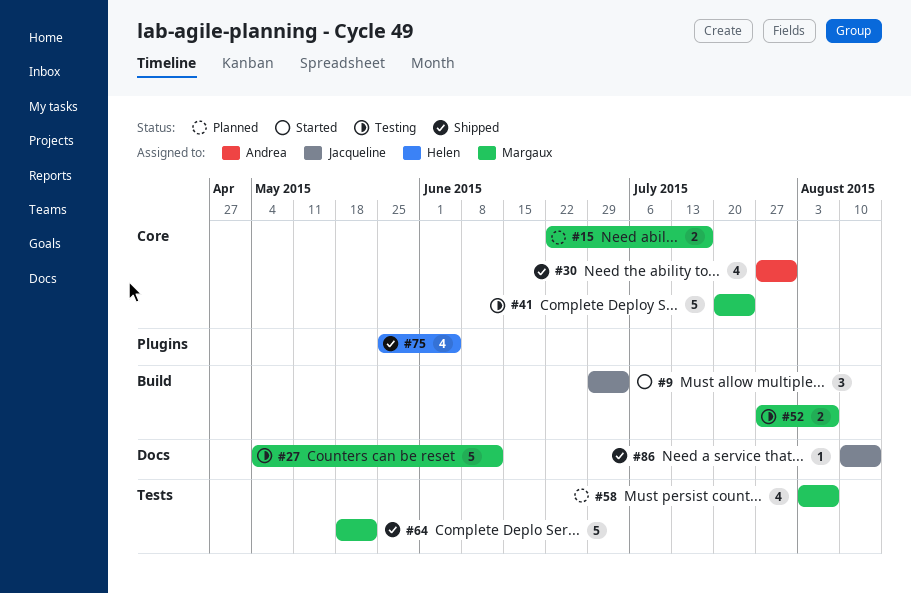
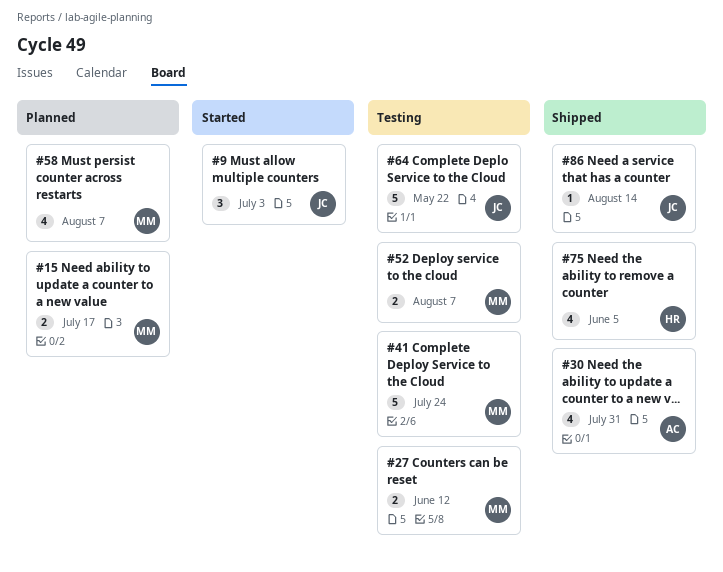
#27, estimate: 5 -> 2
#64, status: Shipped -> Testing
#64, owner: Margaux -> Jacqueline

